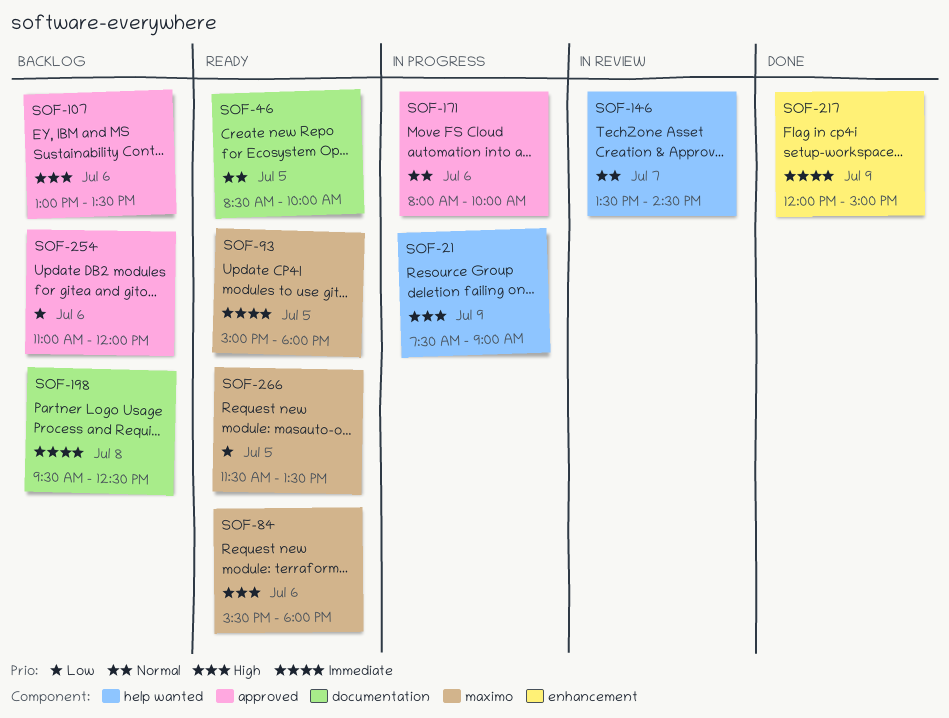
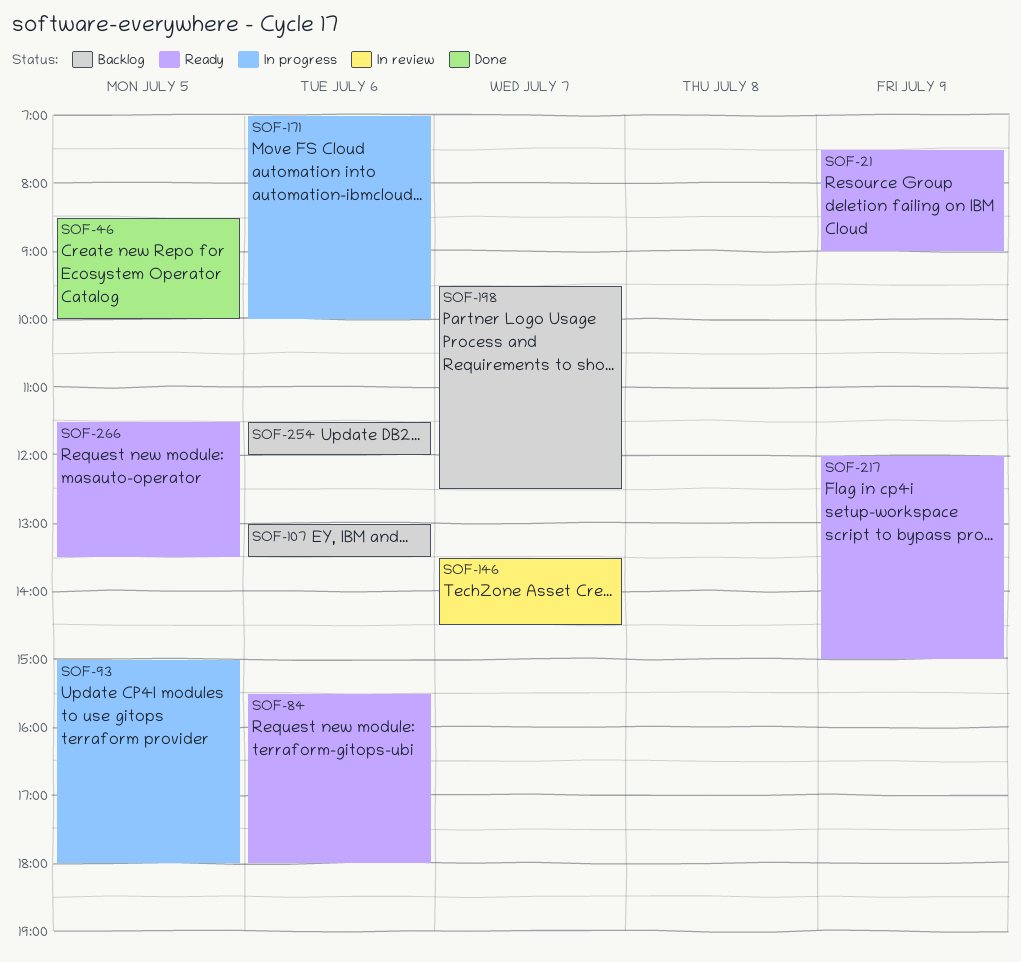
SOF-21, status: In progress -> Ready
SOF-46, status: Ready -> Done
SOF-93, status: Ready -> In progress
SOF-171, begins: 08:00 -> 07:00
SOF-198, day: Jul 8 -> Jul 7
SOF-217, status: Done -> Ready
SOF-254, begins: 11:00 -> 11:30

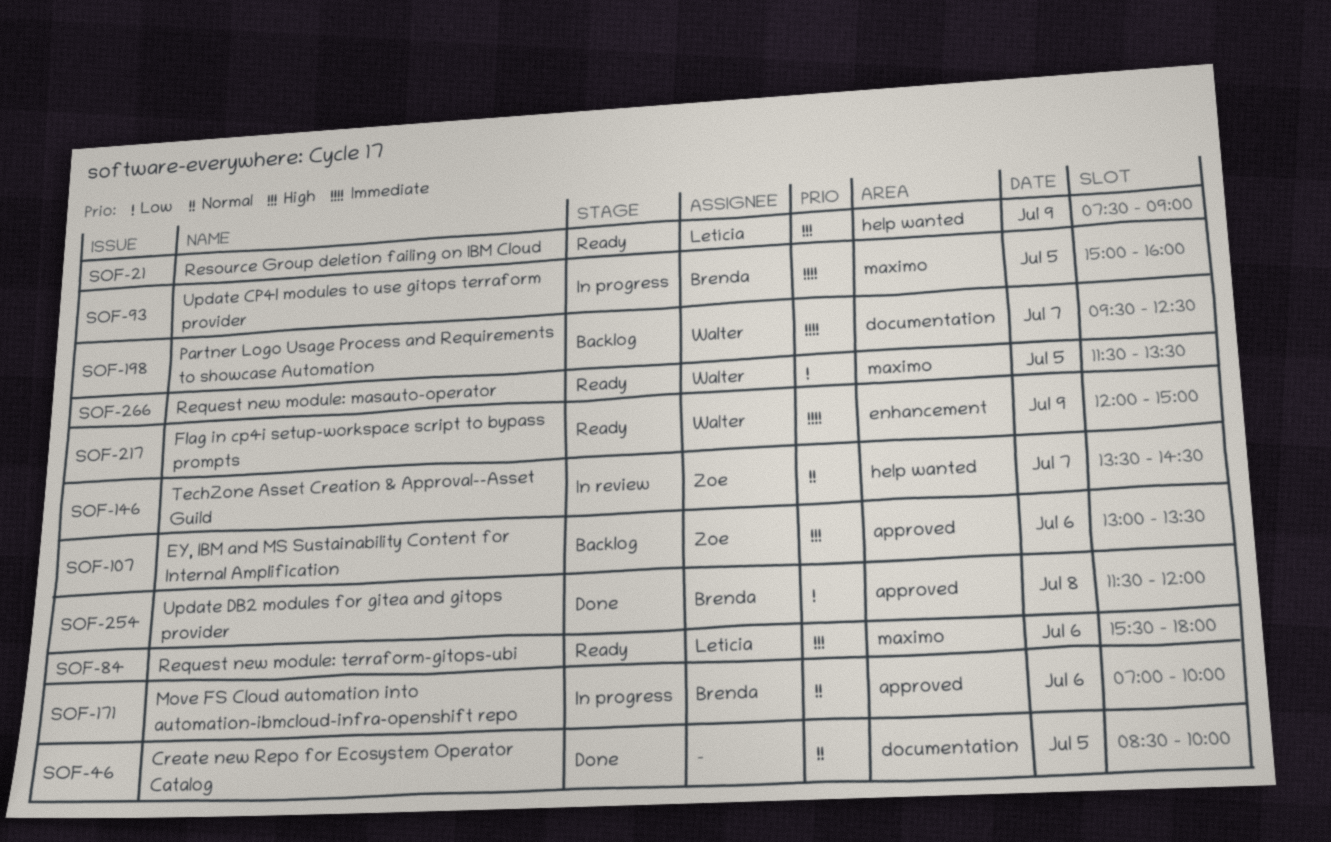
SOF-93, ends: 18:00 -> 16:00
SOF-254, status: Backlog -> Done
SOF-254, day: Jul 6 -> Jul 8

